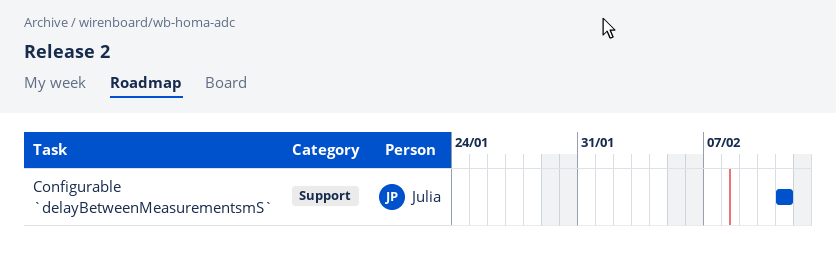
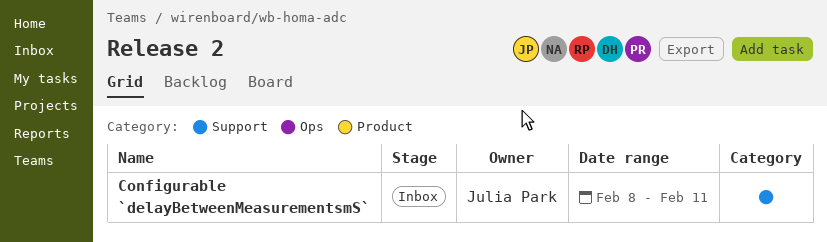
Configurable `delayBetweenMeasurementsmS`, start: Feb 11 -> Feb 8

